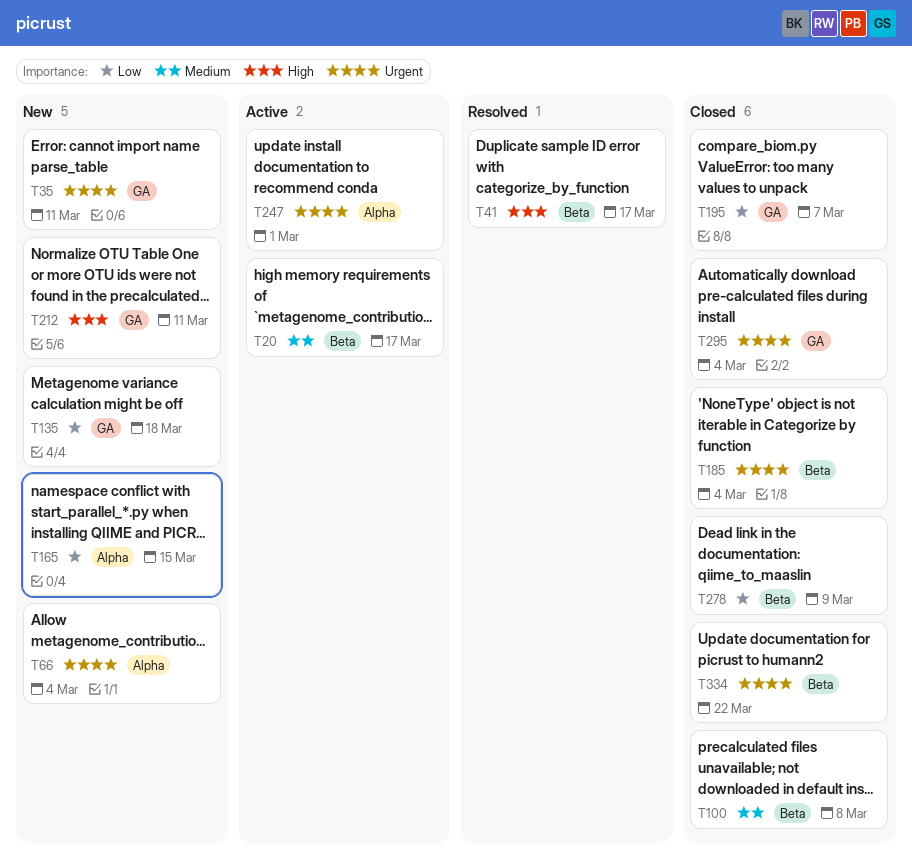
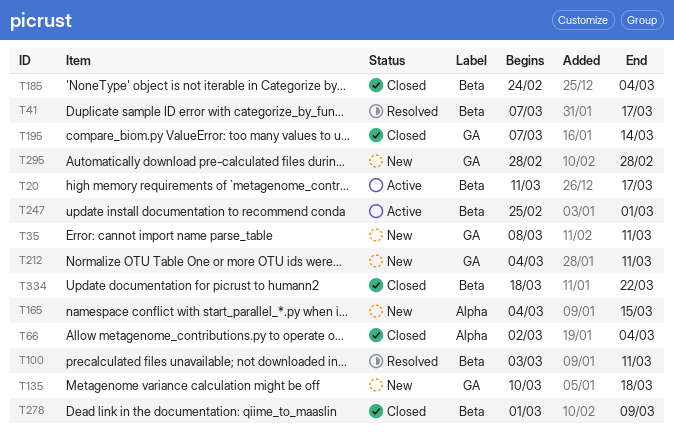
T66, status: New -> Closed
T100, status: Closed -> Resolved
T100, due: Mar 8 -> Mar 11
T195, due: Mar 7 -> Mar 14
T247, label: Alpha -> Beta
T295, status: Closed -> New
T295, due: Mar 4 -> Feb 28

